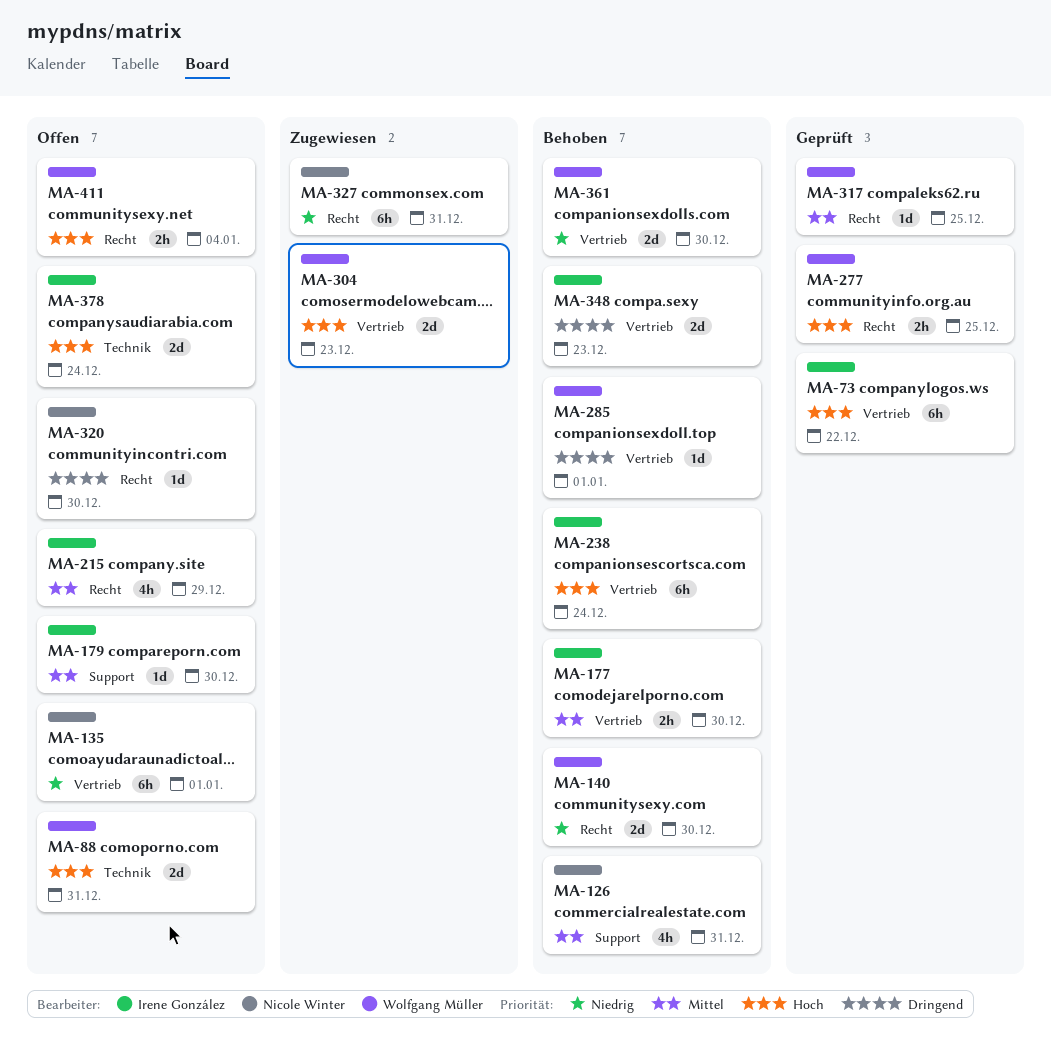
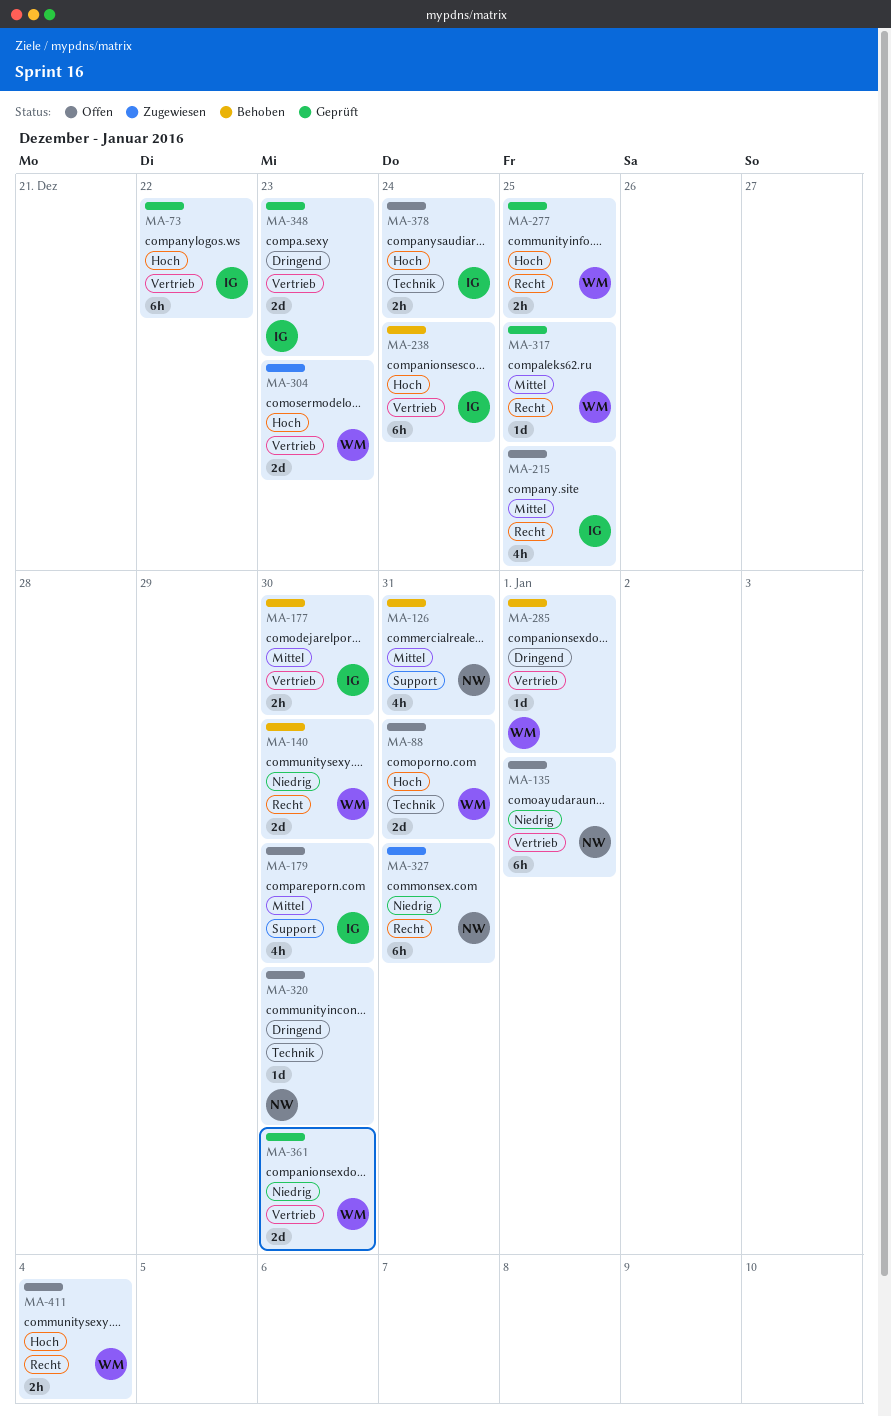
MA-179, estimate: 1d -> 4h
MA-215, due: Dec 29 -> Dec 25
MA-320, label: Recht -> Technik
MA-348, status: Behoben -> Geprüft
MA-361, status: Behoben -> Geprüft
MA-378, estimate: 2d -> 2h

